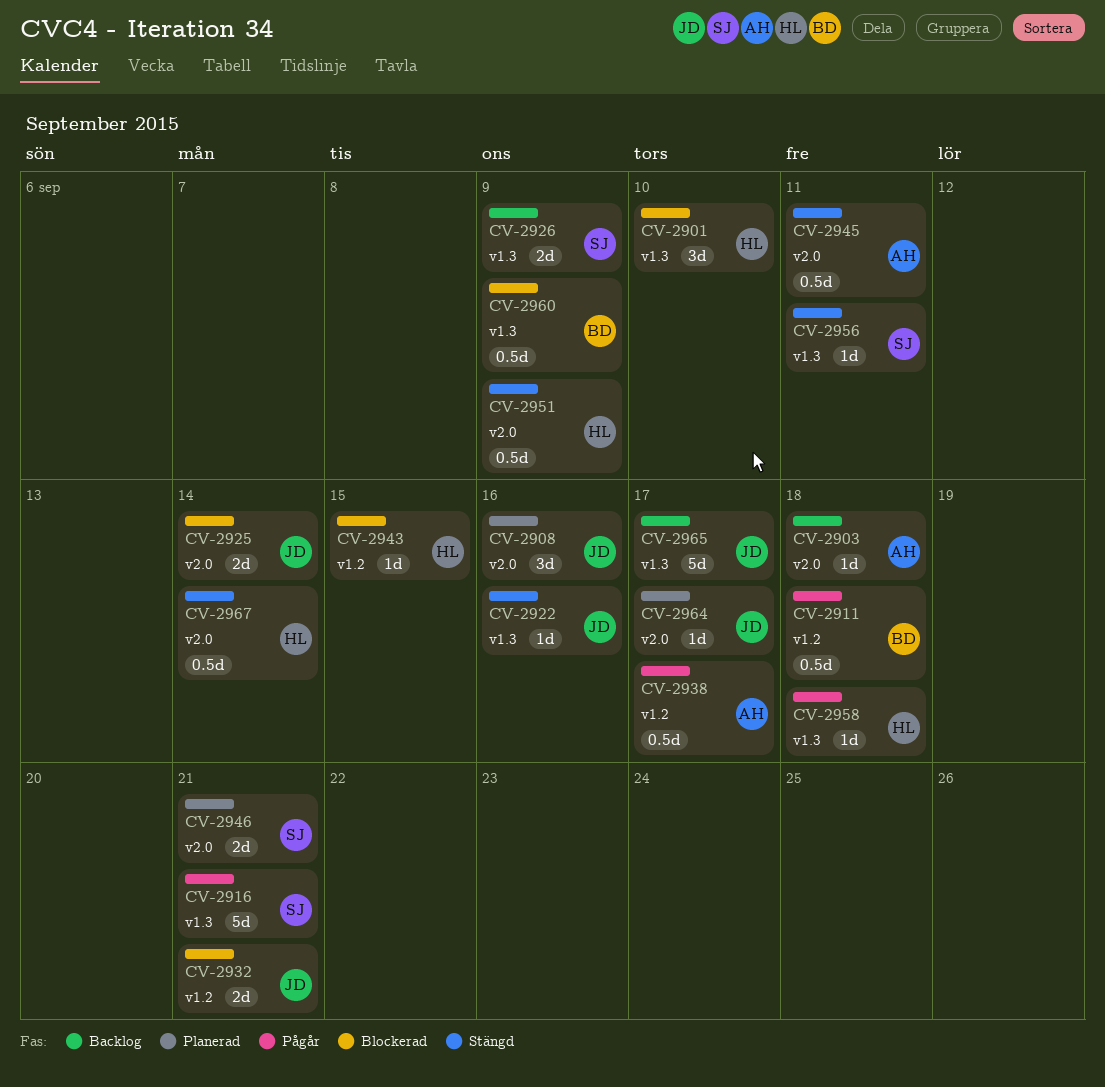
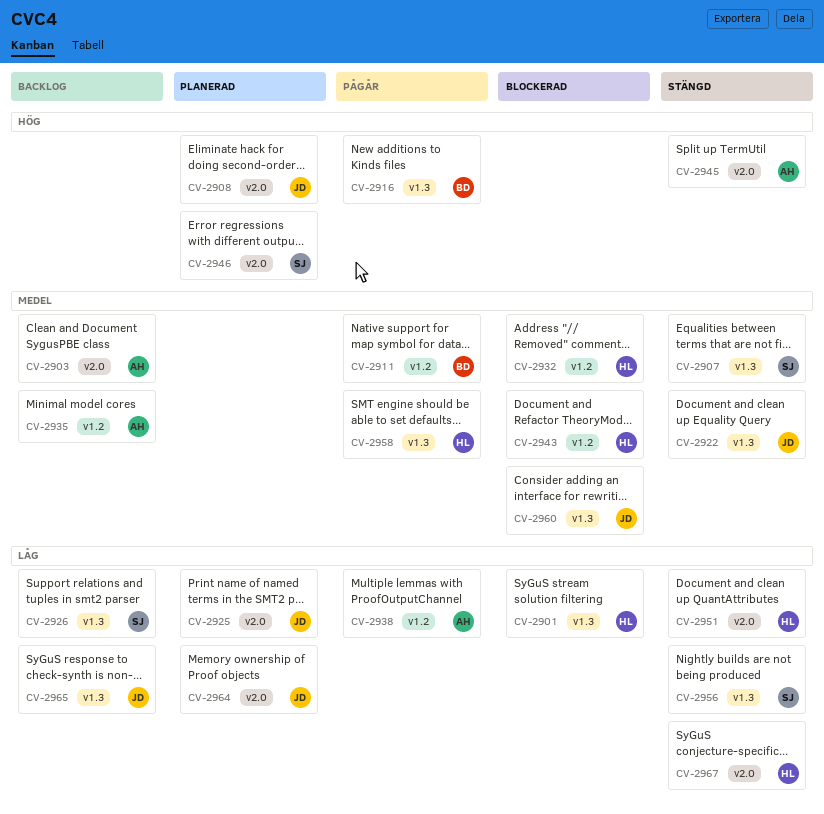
CV-2907: none -> present
CV-2916, owner: SJ -> BD
CV-2925, status: Blockerad -> Planerad
CV-2932, owner: JD -> HL
CV-2935: none -> present
CV-2960, owner: BD -> JD

